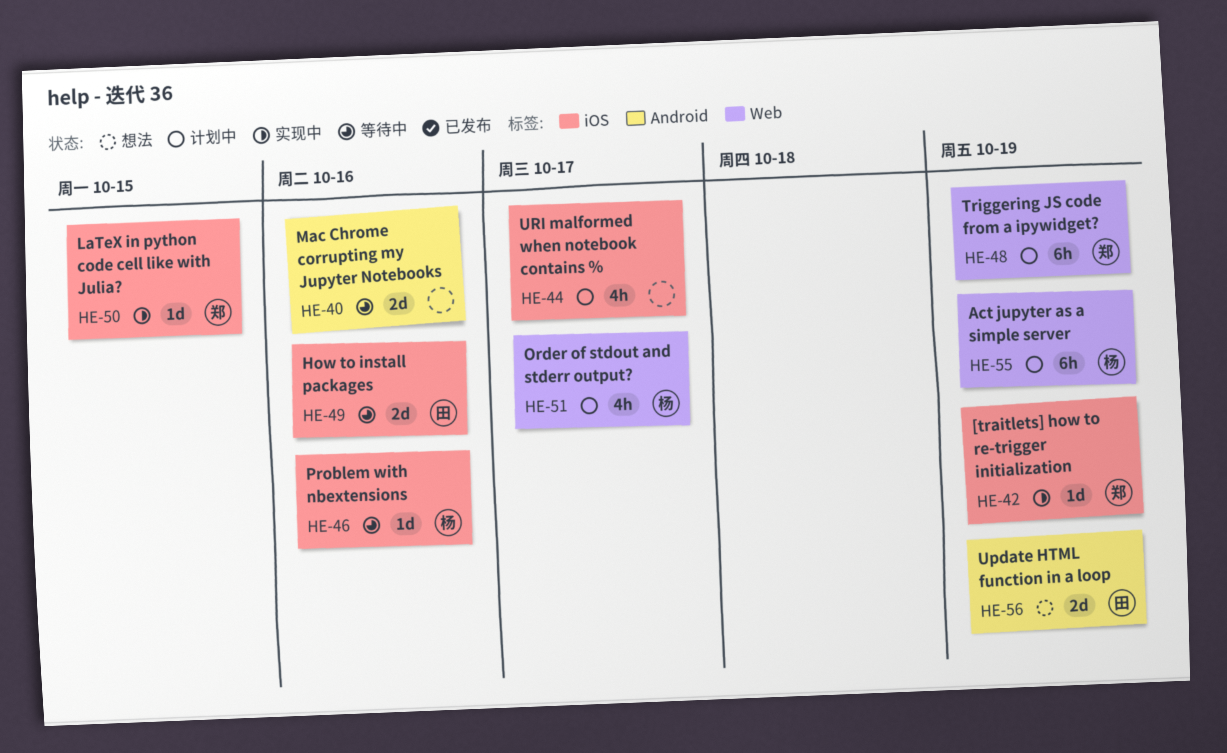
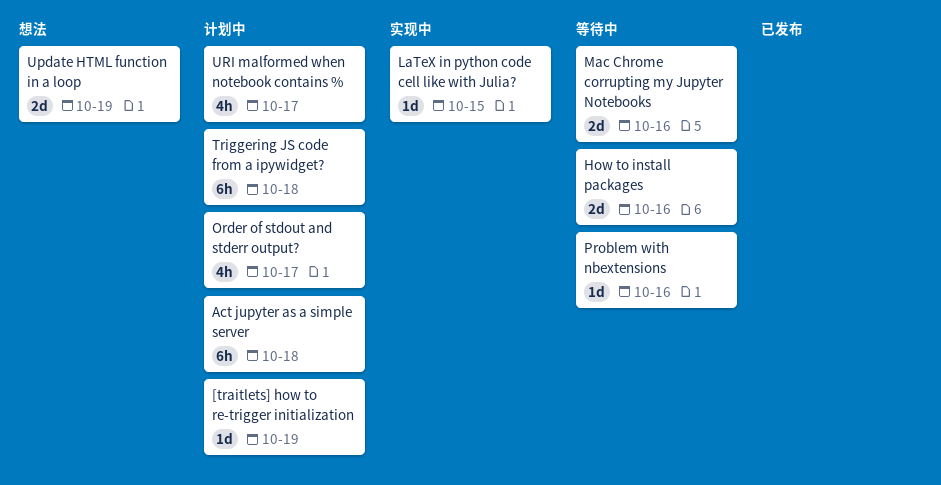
[traitlets] how to re-trigger initialization, status: 实现中 -> 计划中
Act jupyter as a simple server, due: Oct 19 -> Oct 18
Triggering JS code from a ipywidget?, due: Oct 19 -> Oct 18

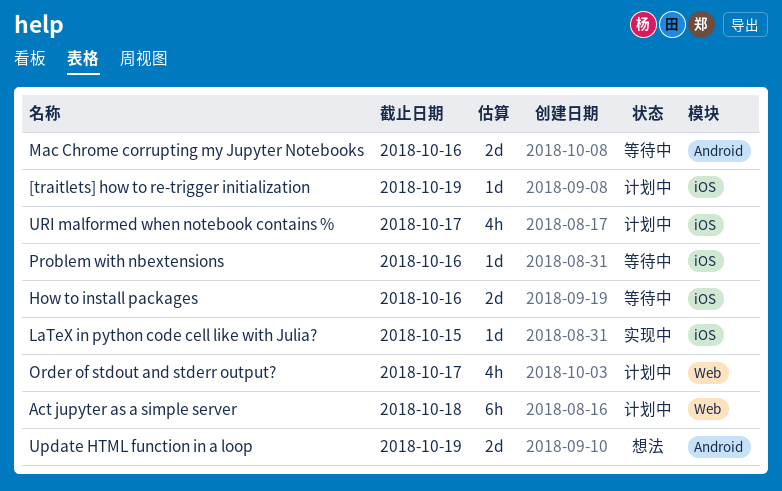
Triggering JS code from a ipywidget?: present -> none

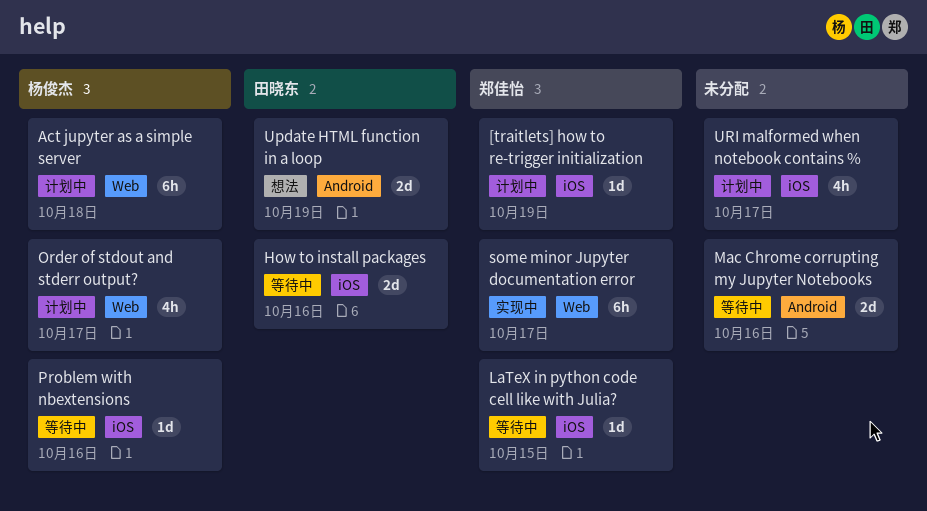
LaTeX in python code cell like with Julia?, status: 实现中 -> 等待中
some minor Jupyter documentation error: none -> present

